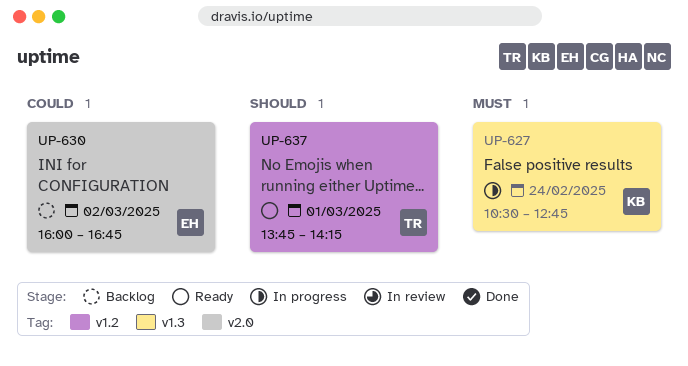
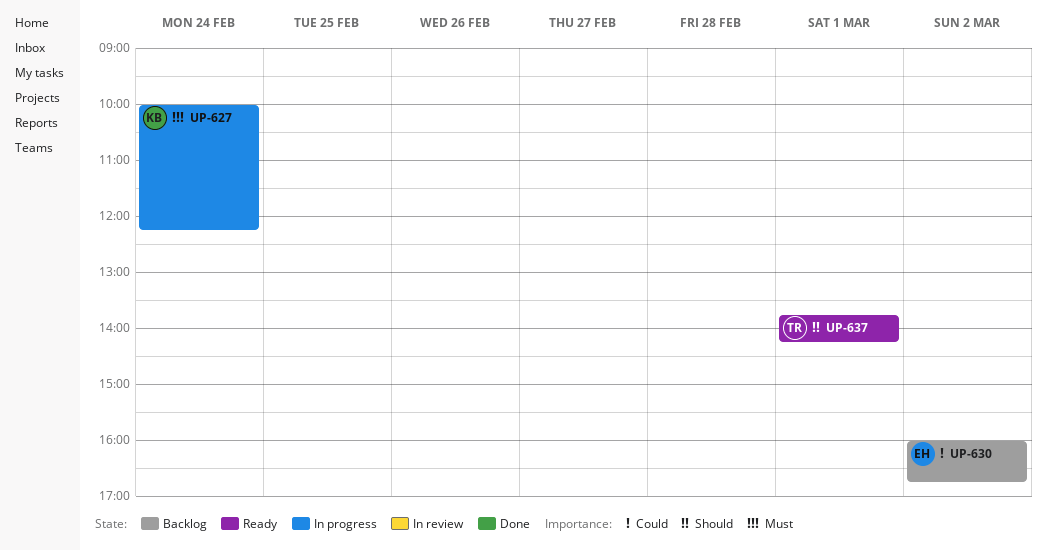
UP-627, begins: 10:30 -> 10:00
UP-627, ends: 12:45 -> 12:15

